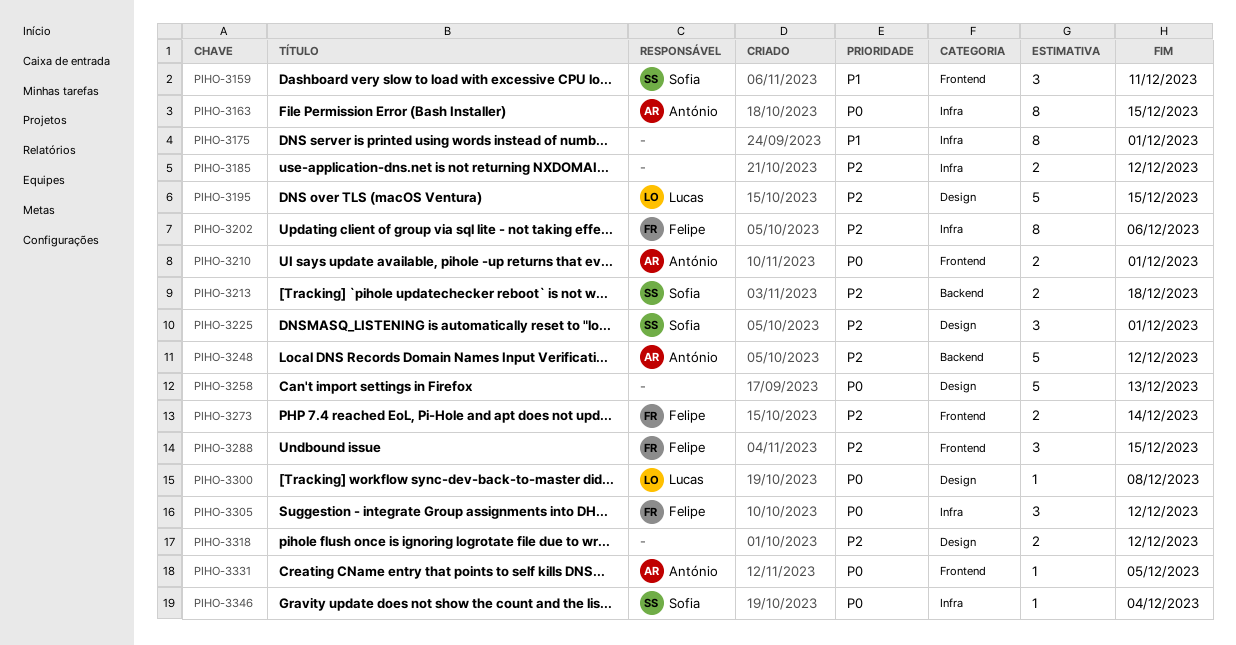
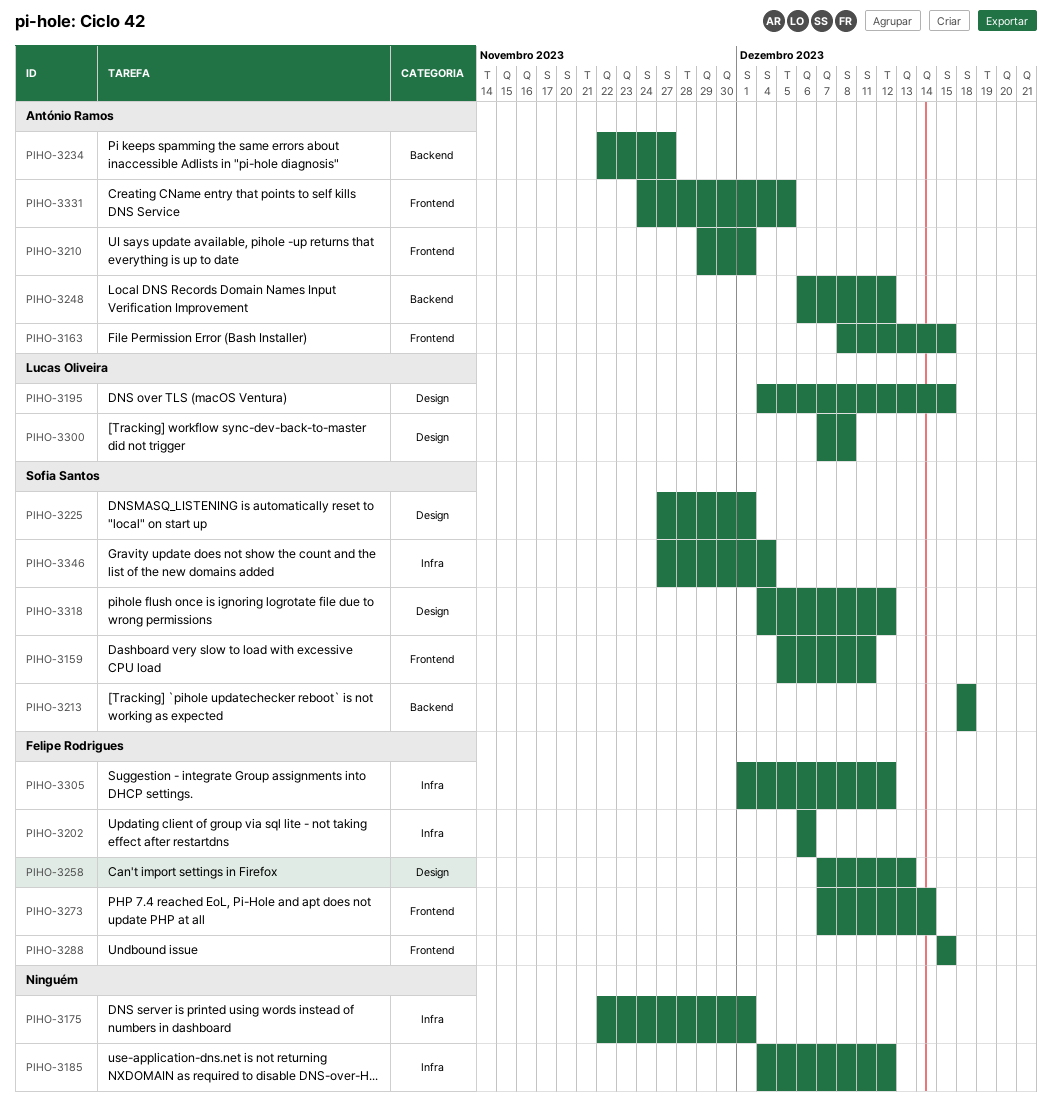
PIHO-3163, label: Infra -> Frontend
PIHO-3234: none -> present
PIHO-3258, owner: none -> Felipe Rodrigues
PIHO-3318, owner: none -> Sofia Santos

